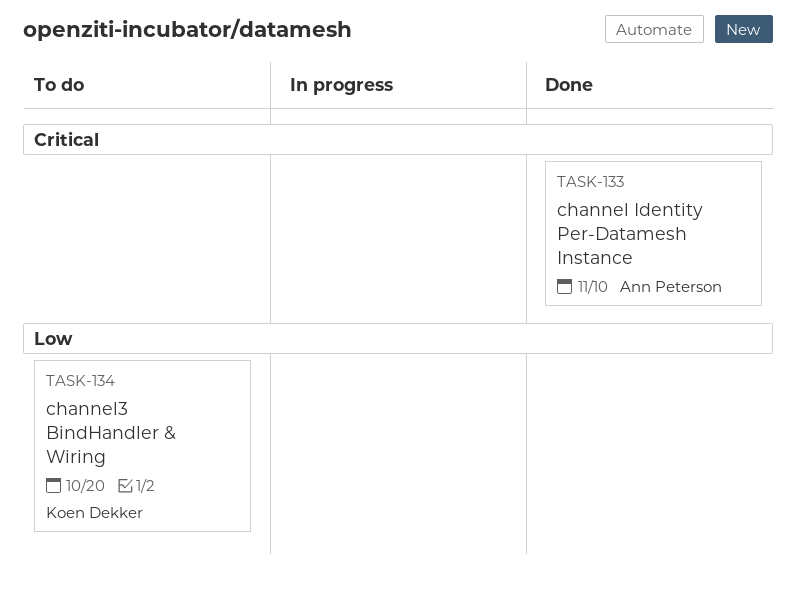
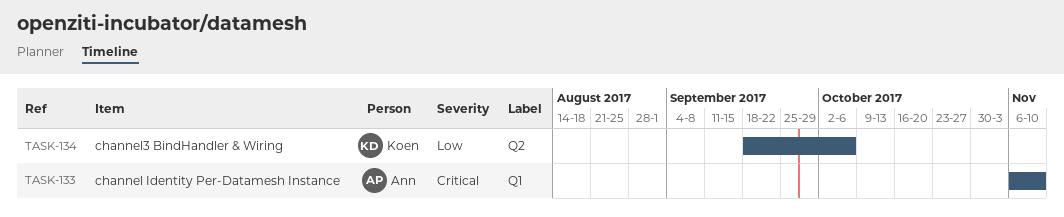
TASK-134, due: Oct 20 -> Oct 6

